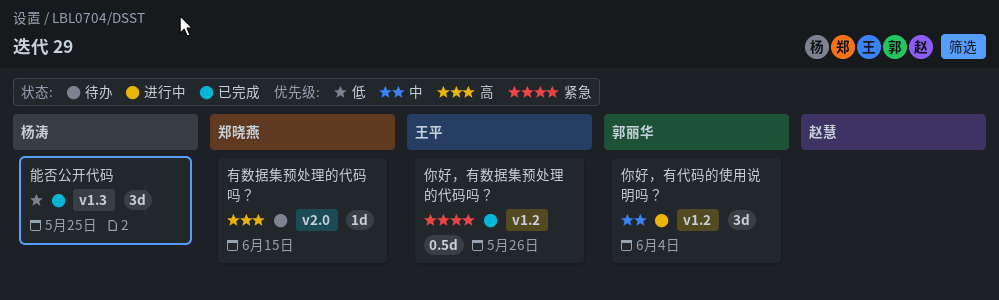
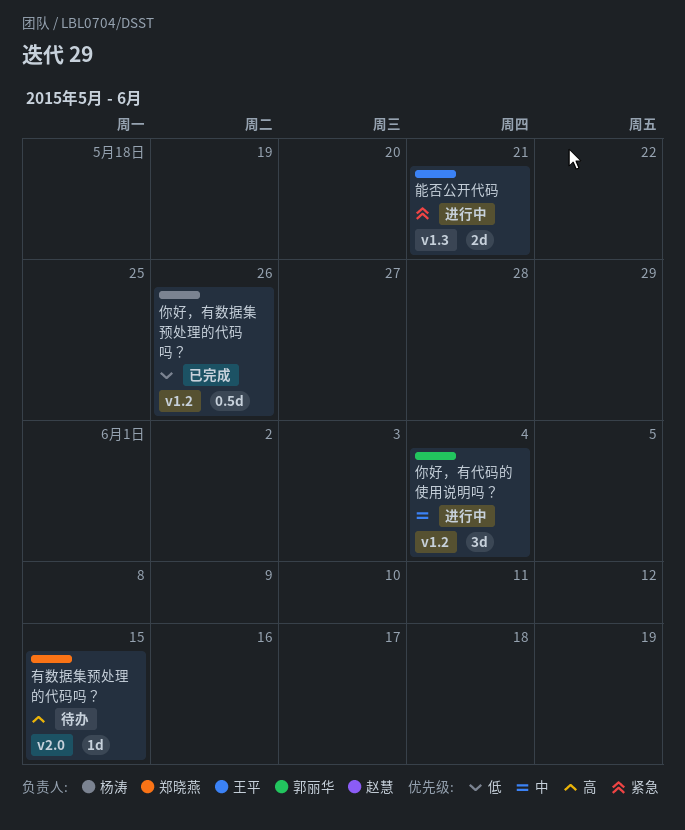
你好，有数据集预处理的代码吗？, owner: 王平 -> 杨涛
你好，有数据集预处理的代码吗？, priority: 紧急 -> 低
能否公开代码, status: 已完成 -> 进行中
能否公开代码, owner: 杨涛 -> 王平
能否公开代码, priority: 低 -> 紧急
能否公开代码, estimate: 3d -> 2d
能否公开代码, due: May 25 -> May 21

